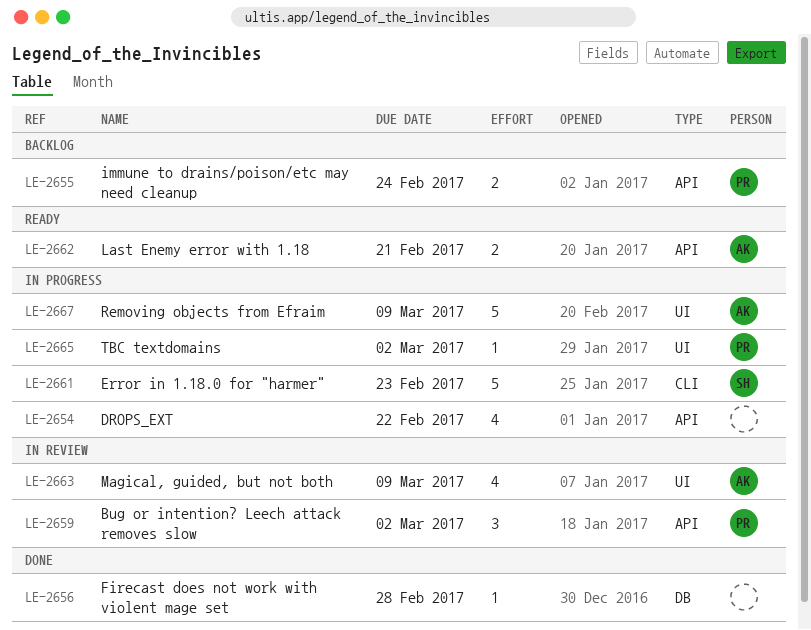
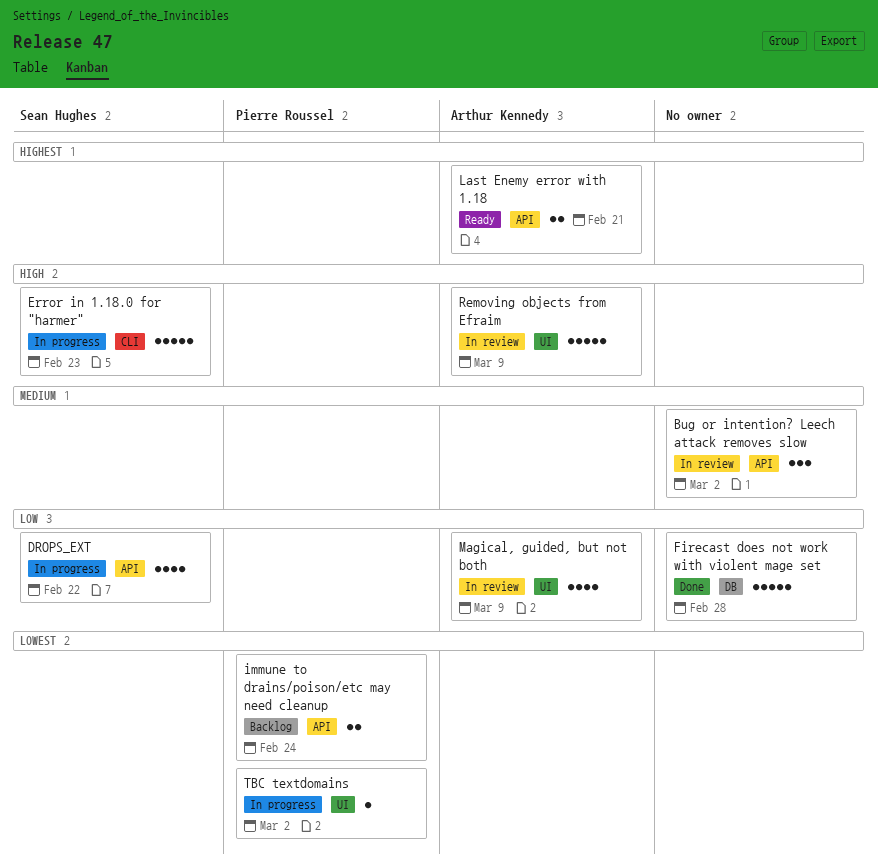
Bug or intention? Leech attack removes slow, owner: Pierre Roussel -> none
DROPS_EXT, owner: none -> Sean Hughes
Firecast does not work with violent mage set, estimate: 1 -> 5
Removing objects from Efraim, status: In progress -> In review

